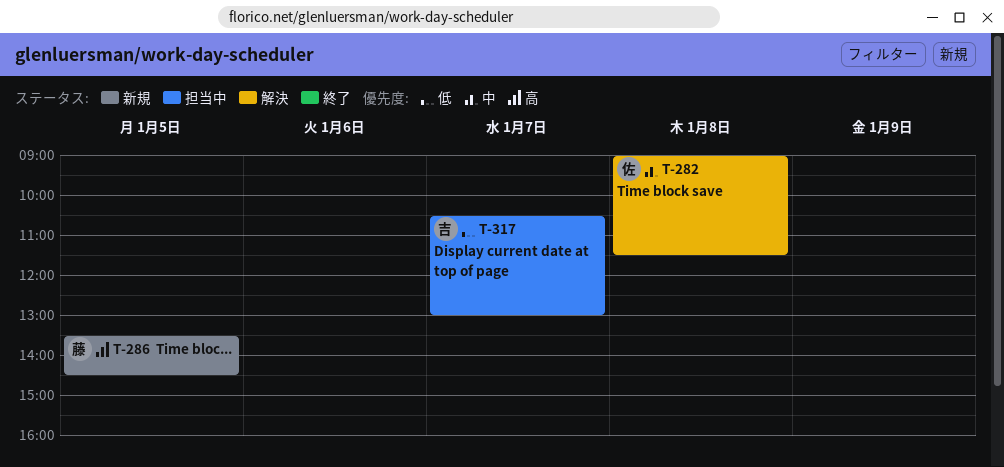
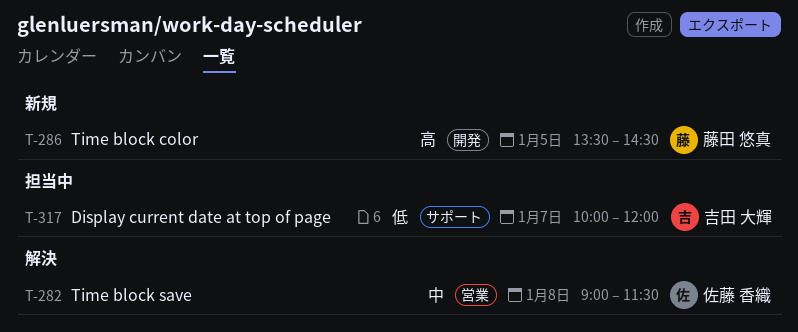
T-317, begins: 10:30 -> 10:00
T-317, ends: 13:00 -> 12:00

